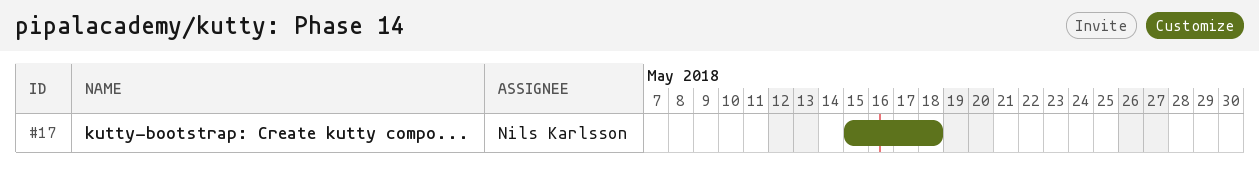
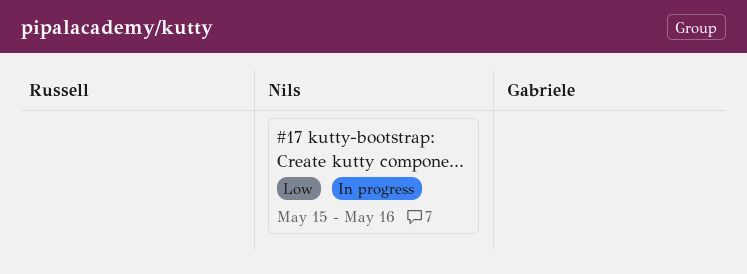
#17, due: May 18 -> May 16

